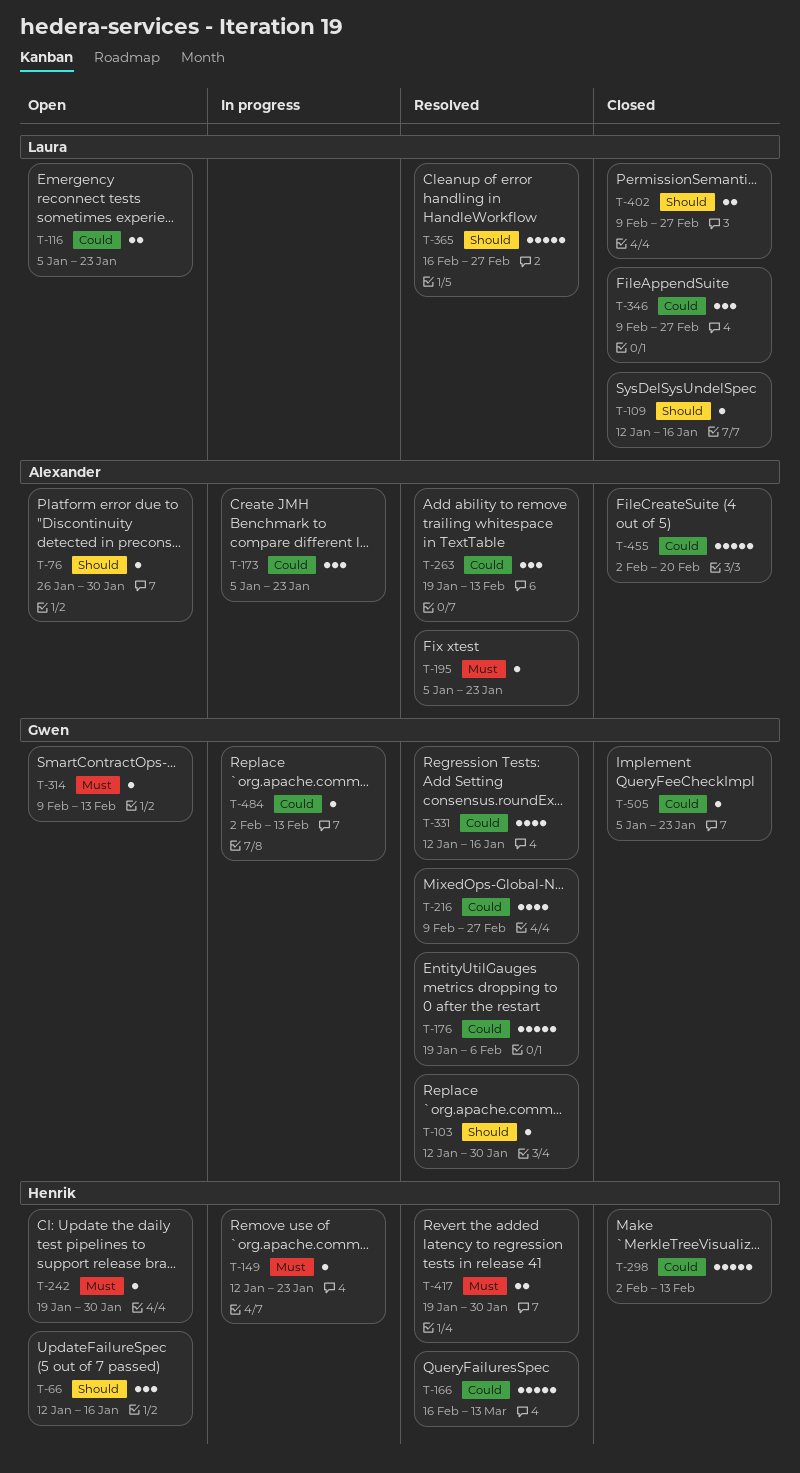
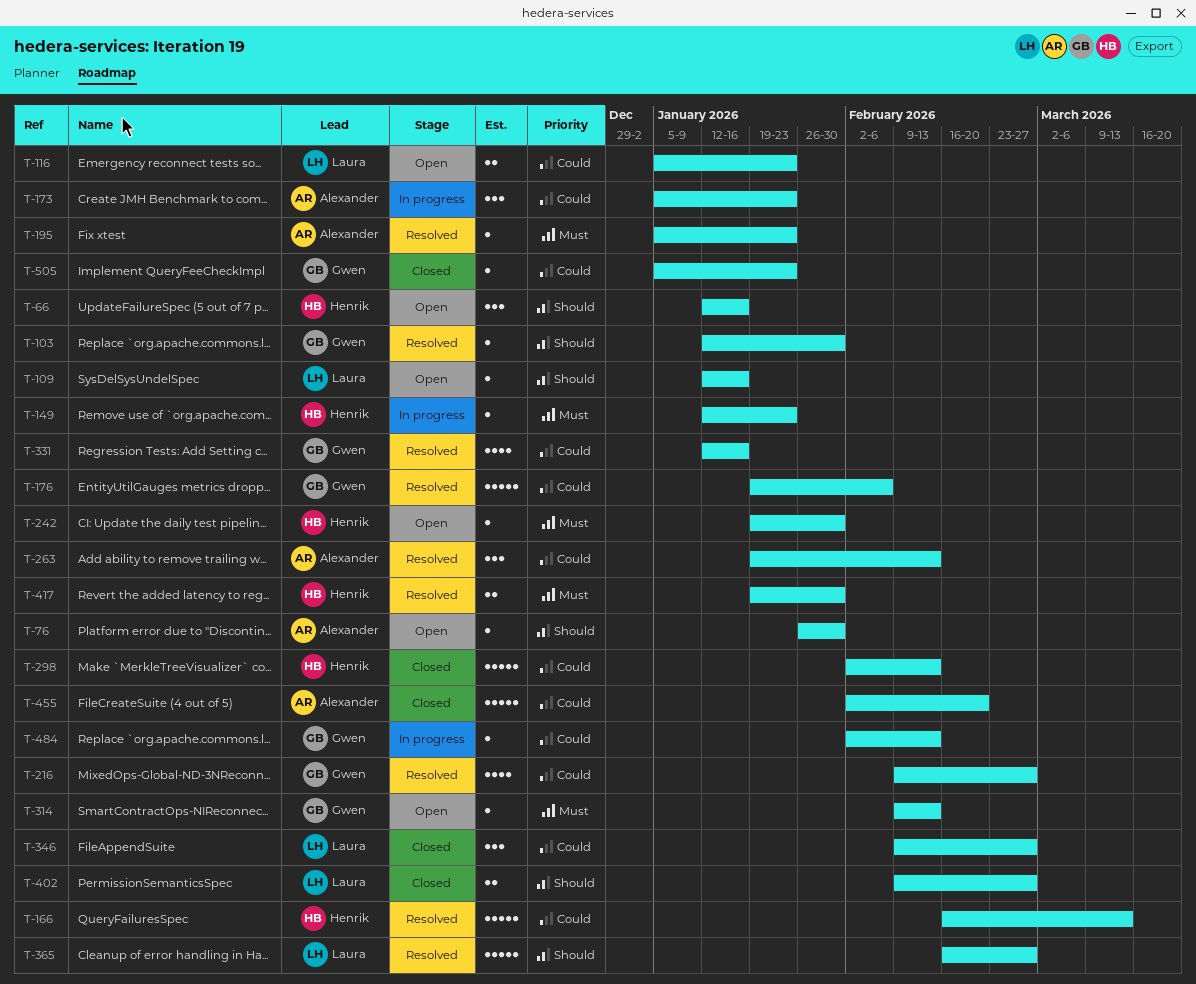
T-109, status: Closed -> Open

